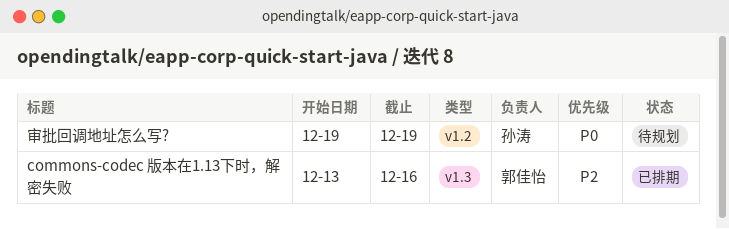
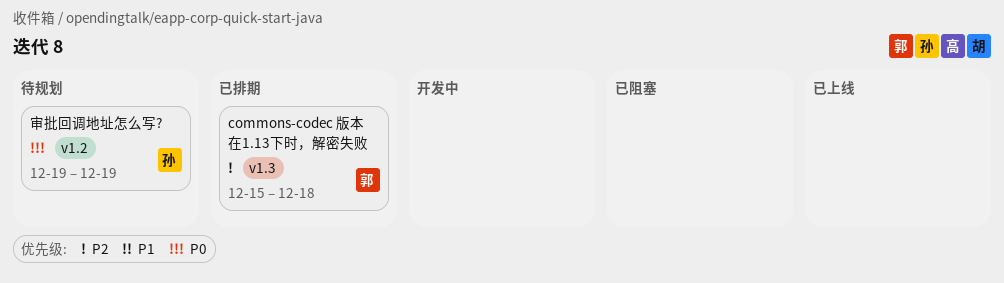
commons-codec 版本在1.13下时，解密失败, start: Dec 13 -> Dec 15
commons-codec 版本在1.13下时，解密失败, due: Dec 16 -> Dec 18

